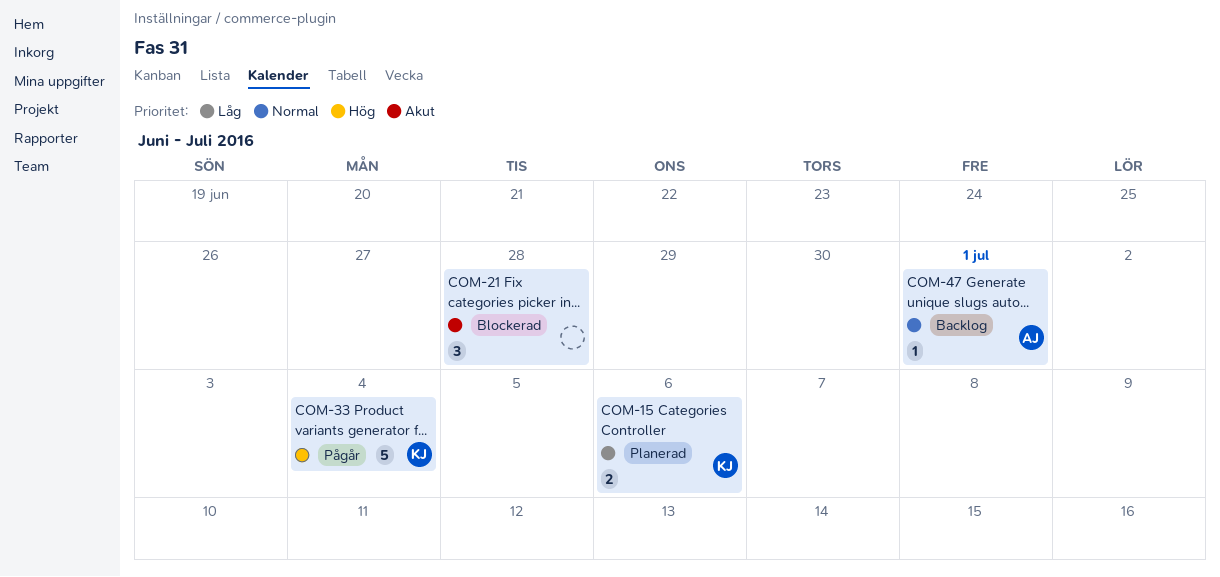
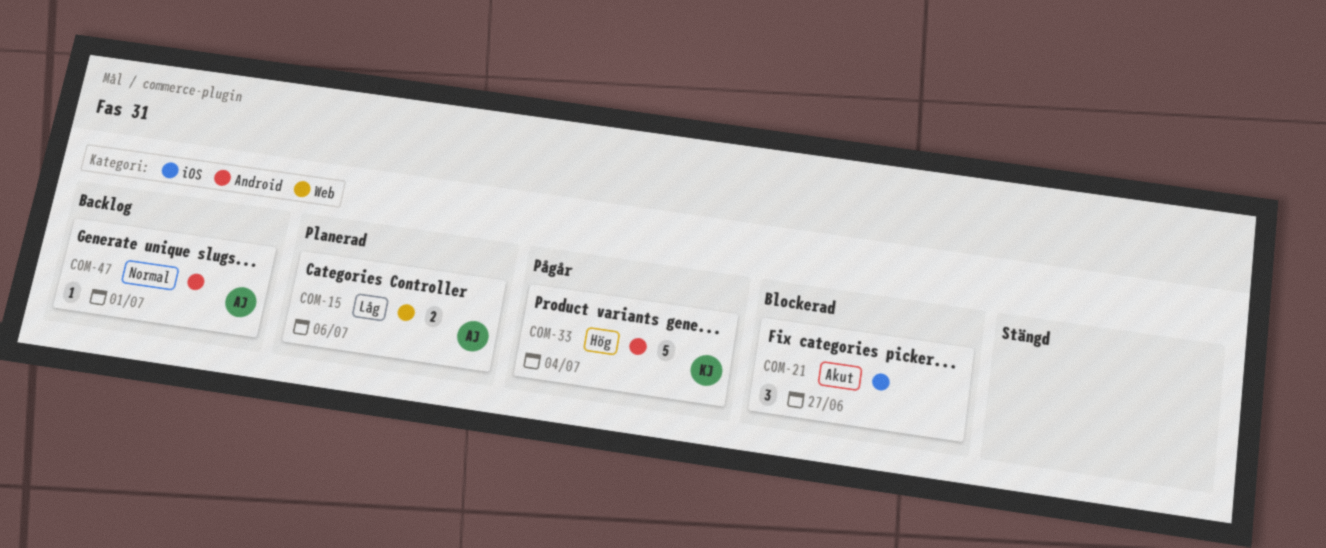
COM-15, owner: KJ -> AJ
COM-21, due: Jun 28 -> Jun 27

